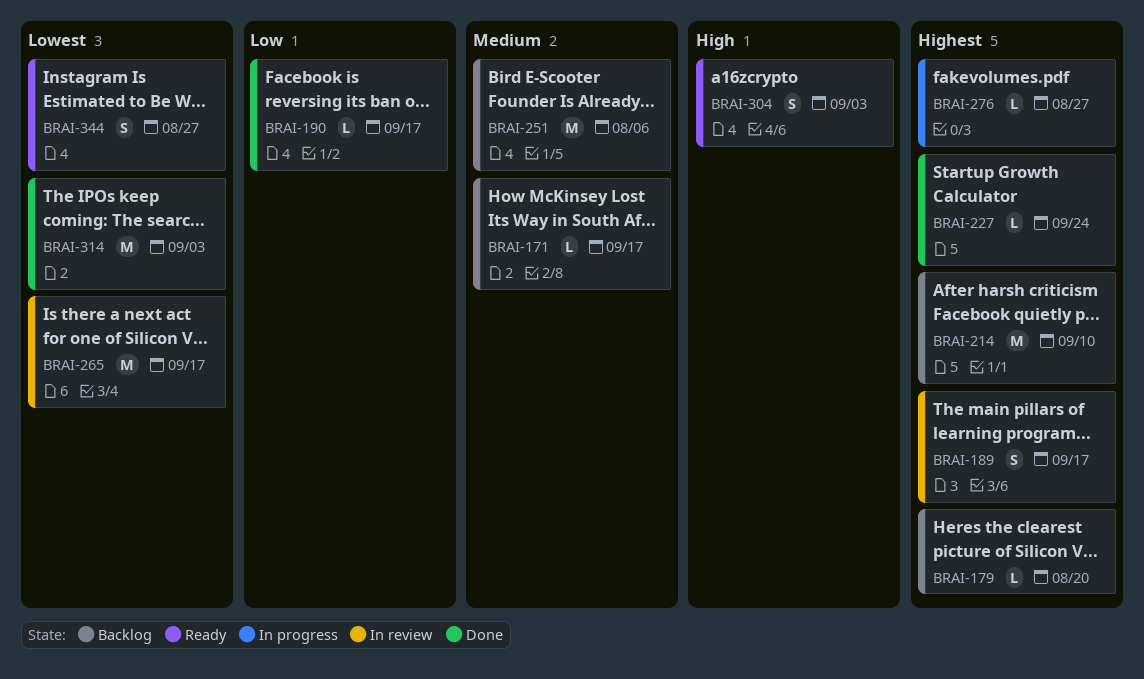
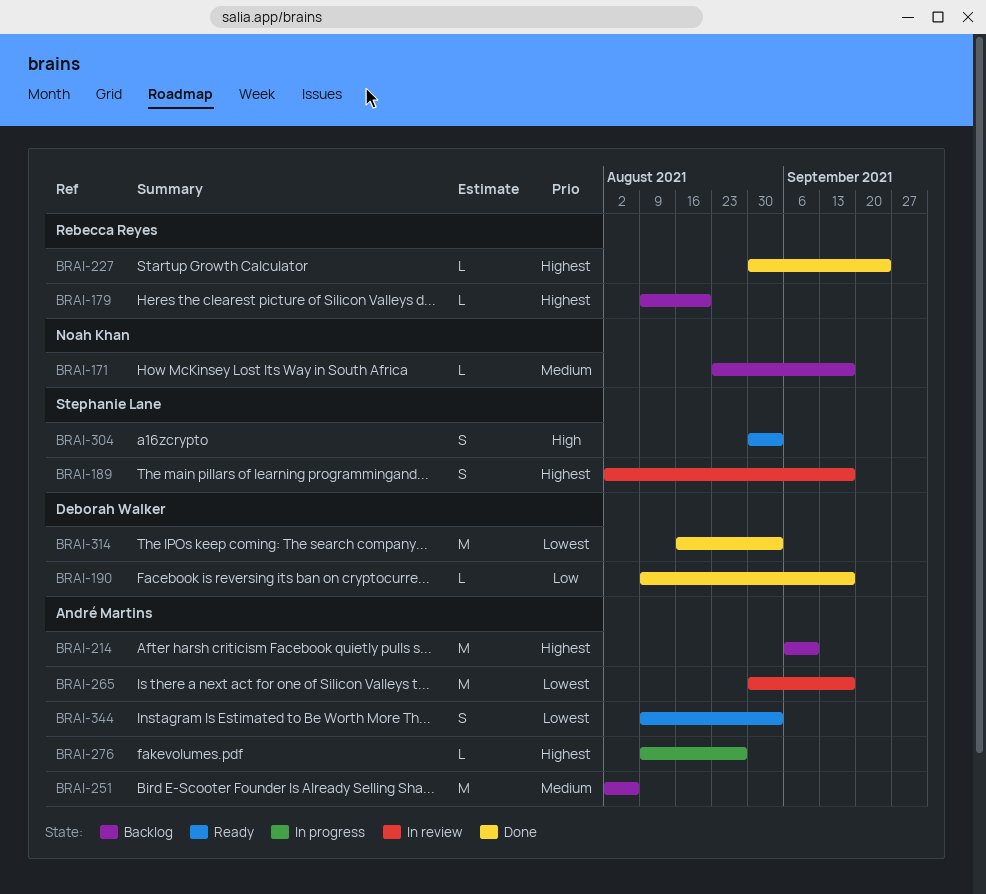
BRAI-344, due: Aug 27 -> Sep 3

